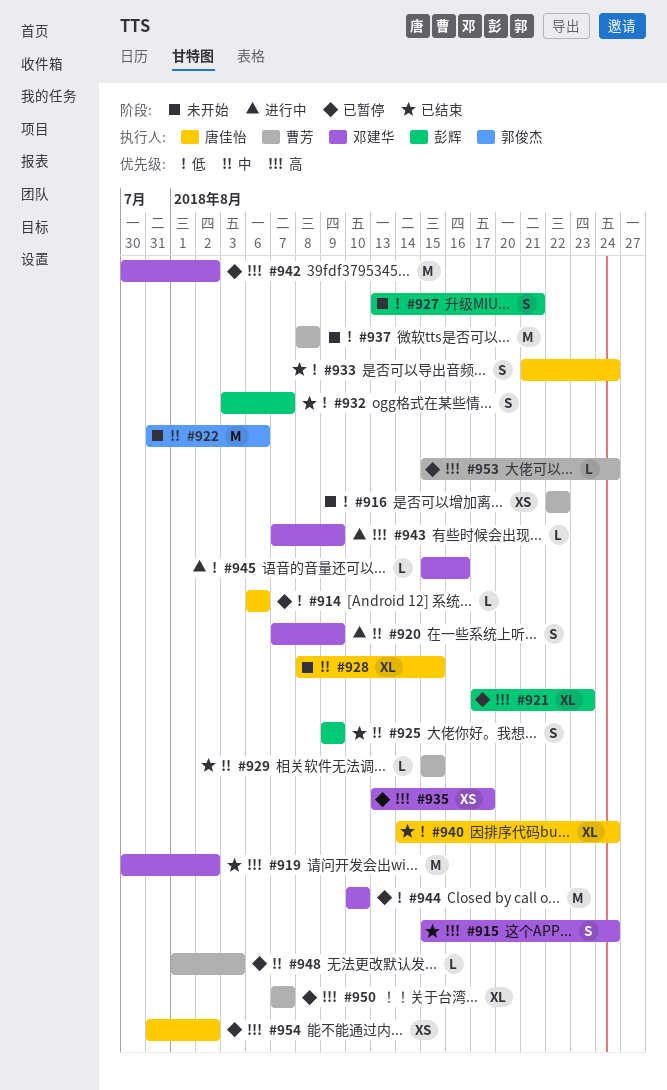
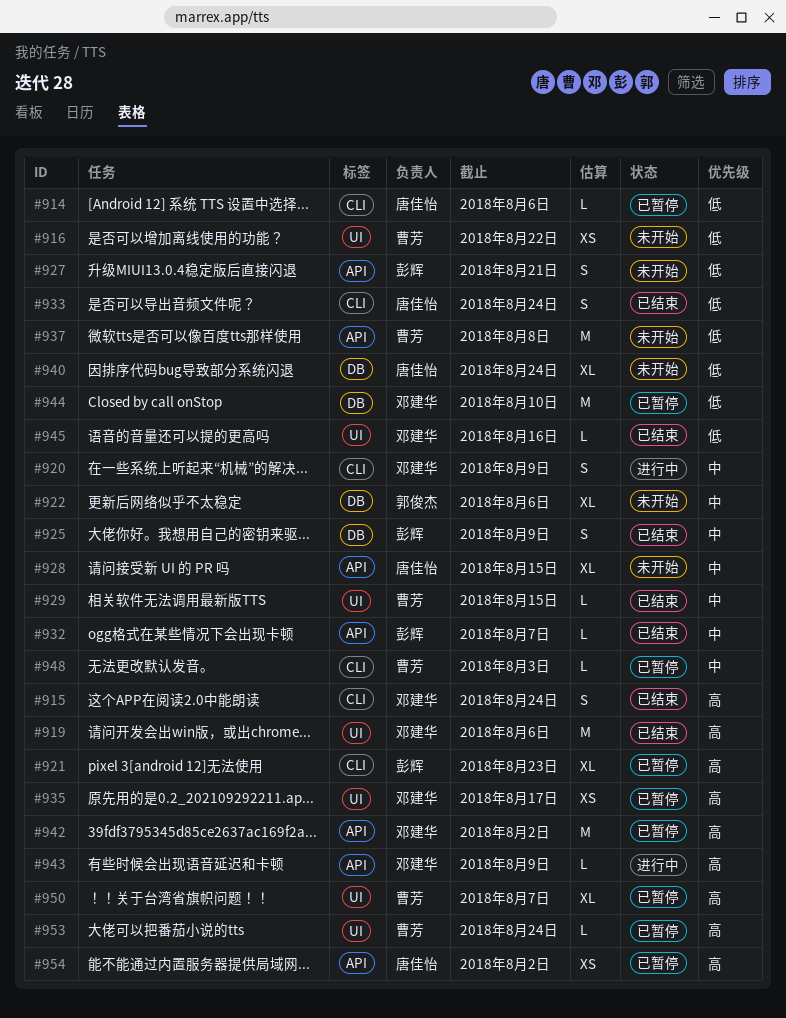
#919, due: Aug 2 -> Aug 6
#922, estimate: M -> XL
#932, priority: 低 -> 中
#932, estimate: S -> L
#940, status: 已结束 -> 未开始
#945, status: 进行中 -> 已结束

